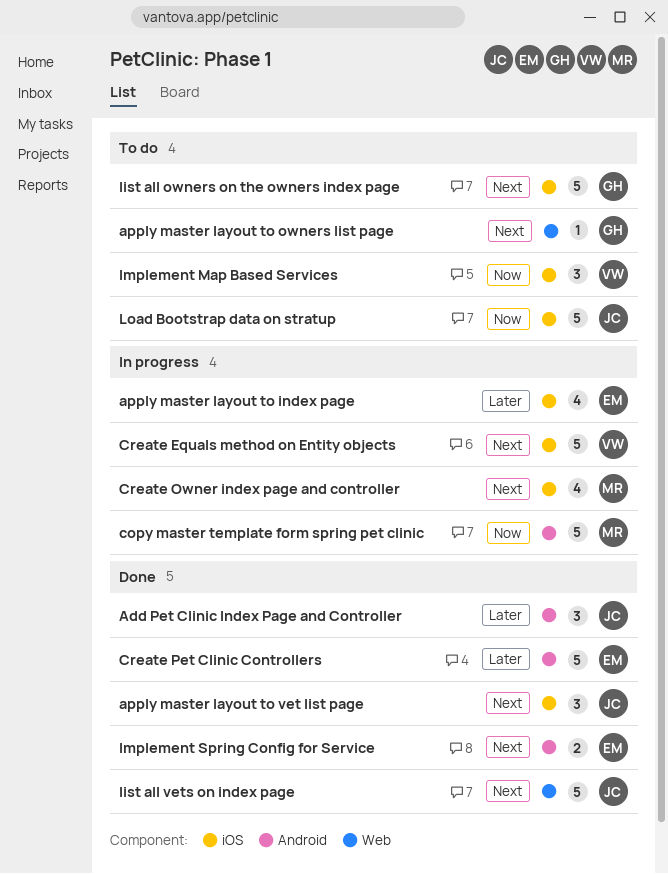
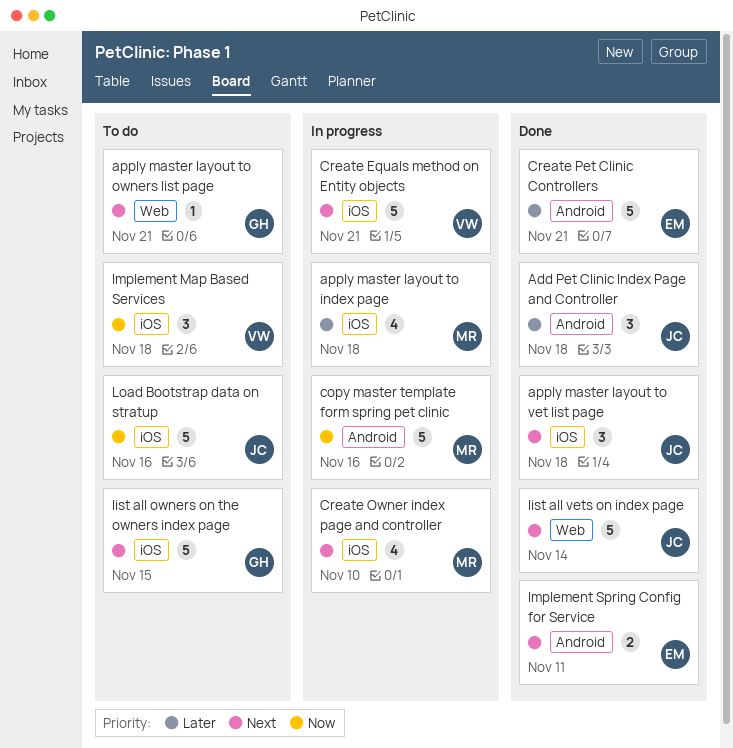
apply master layout to index page, owner: EM -> MR

